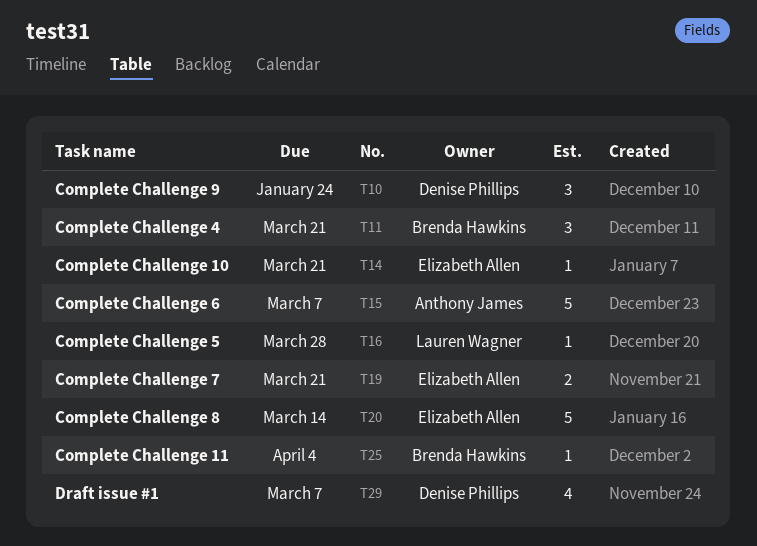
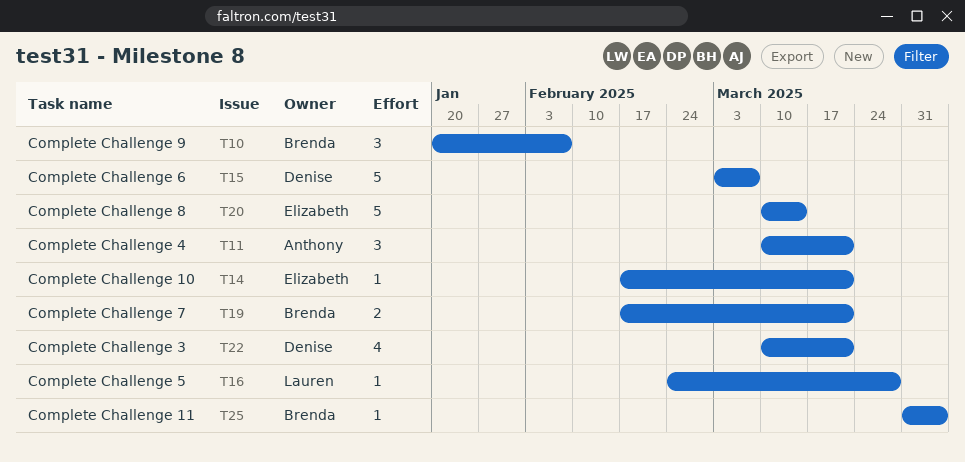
T10, owner: Denise Phillips -> Brenda Hawkins
T10, due: Jan 24 -> Feb 7
T11, owner: Brenda Hawkins -> Anthony James
T15, owner: Anthony James -> Denise Phillips
T19, owner: Elizabeth Allen -> Brenda Hawkins
T22: none -> present
T29: present -> none

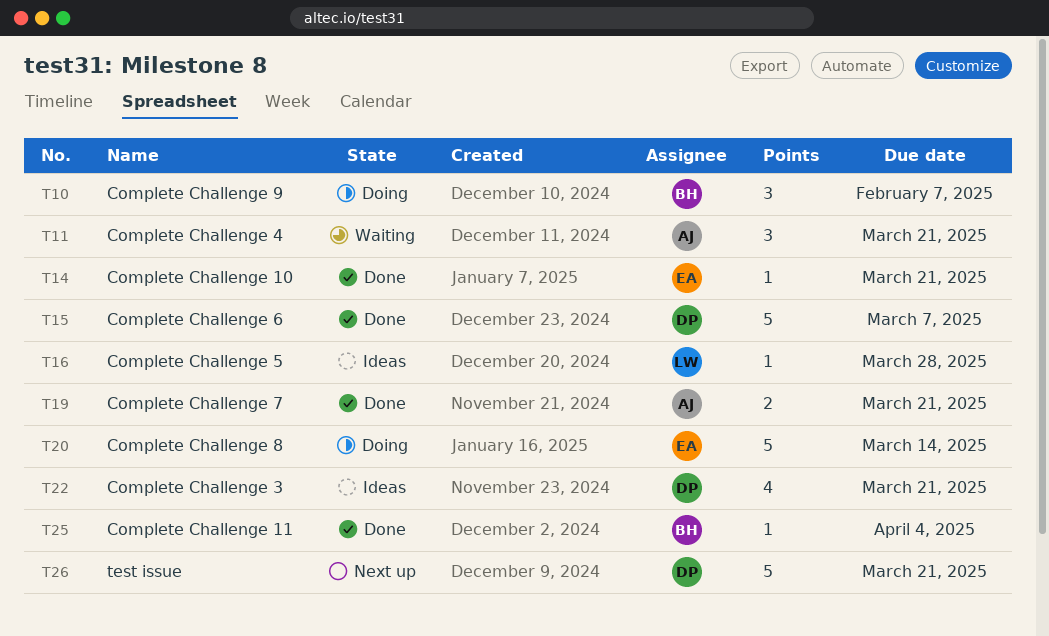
T19, owner: Brenda -> Anthony
T26: none -> present

